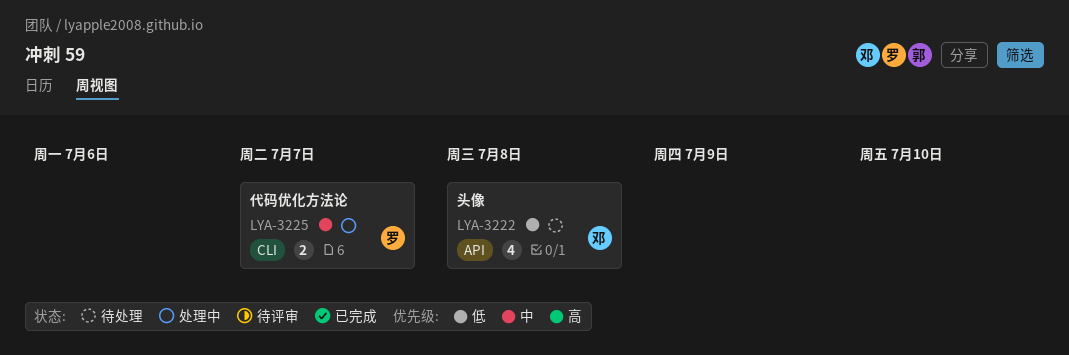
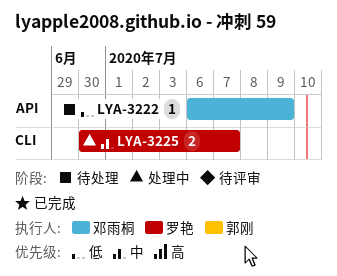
LYA-3222, estimate: 4 -> 1
LYA-3222, due: Jul 8 -> Jul 9

